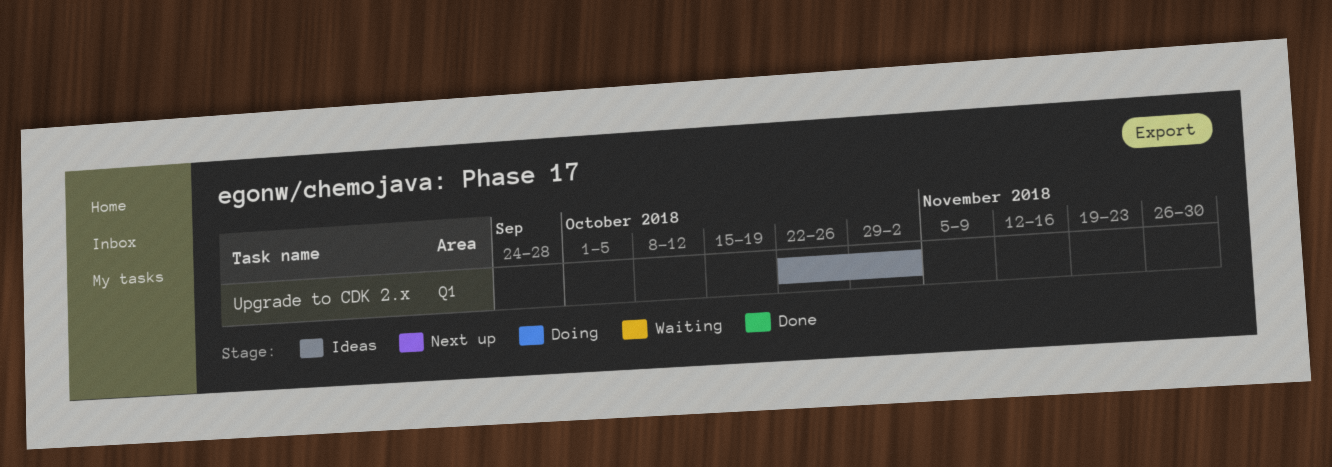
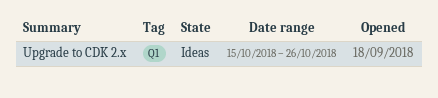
Upgrade to CDK 2.x, start: Oct 22 -> Oct 15
Upgrade to CDK 2.x, due: Nov 2 -> Oct 26

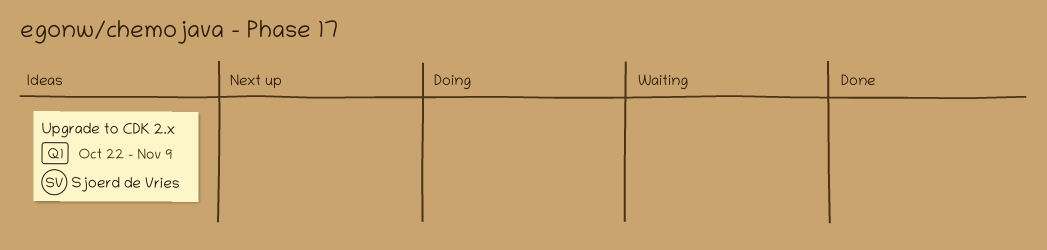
Upgrade to CDK 2.x, start: Oct 15 -> Oct 22
Upgrade to CDK 2.x, due: Oct 26 -> Nov 9

